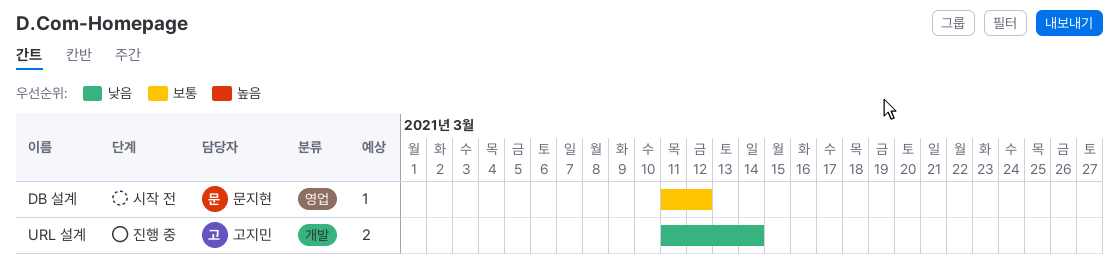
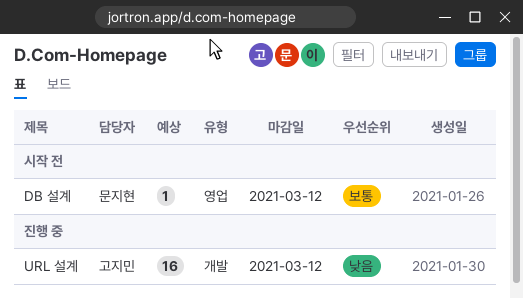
URL 설계, estimate: 2 -> 16
URL 설계, due: Mar 14 -> Mar 12

